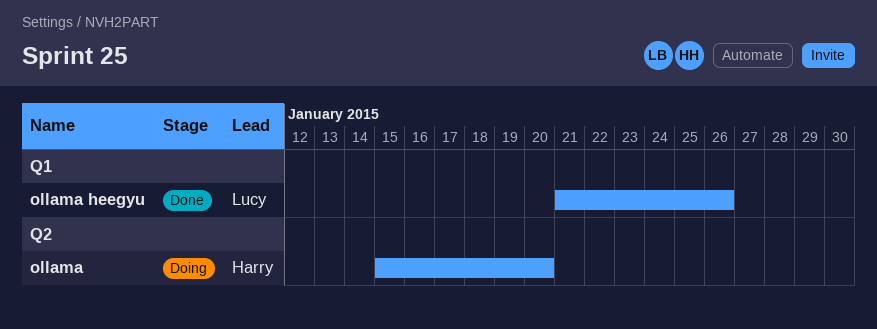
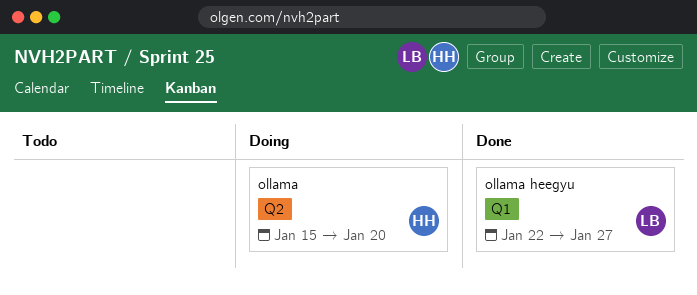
ollama heegyu, start: Jan 21 -> Jan 22
ollama heegyu, due: Jan 26 -> Jan 27

